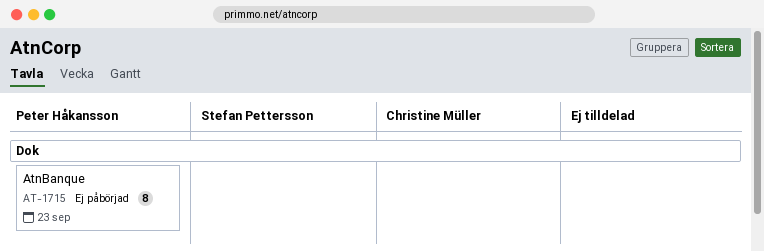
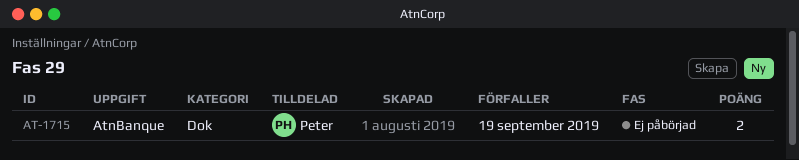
AT-1715, estimate: 8 -> 2
AT-1715, due: Sep 23 -> Sep 19

